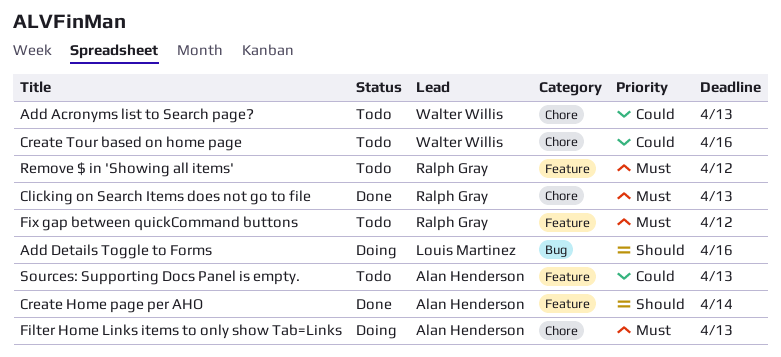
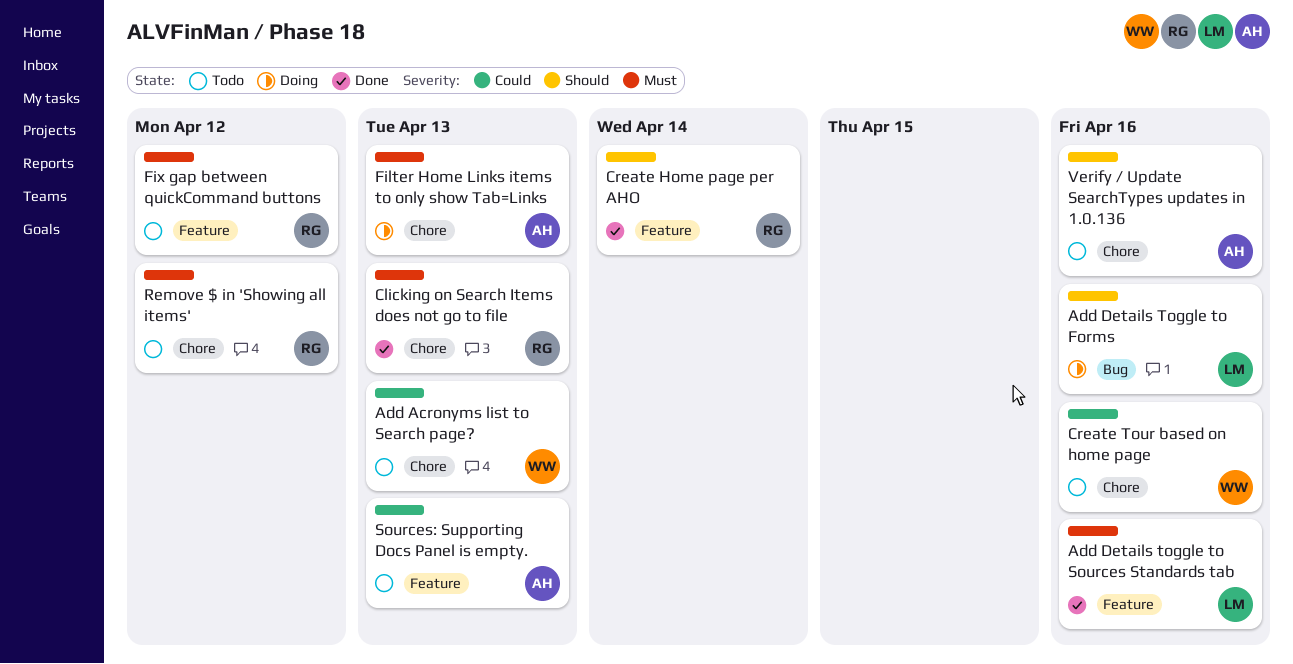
Add Details toggle to Sources Standards tab: none -> present
Create Home page per AHO, owner: Alan Henderson -> Ralph Gray
Remove $ in 'Showing all items', label: Feature -> Chore
Verify / Update SearchTypes updates in 1.0.136: none -> present

